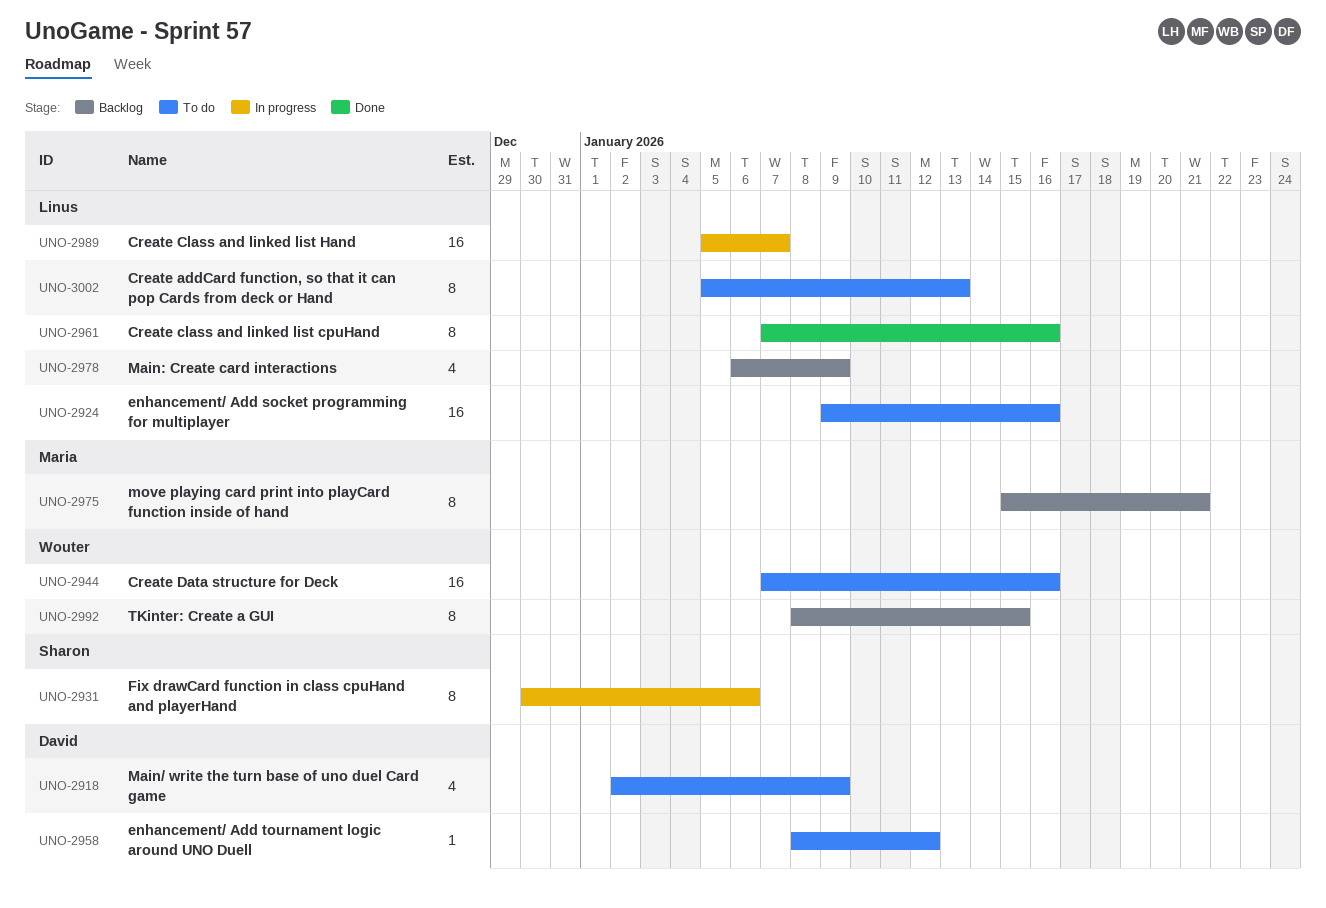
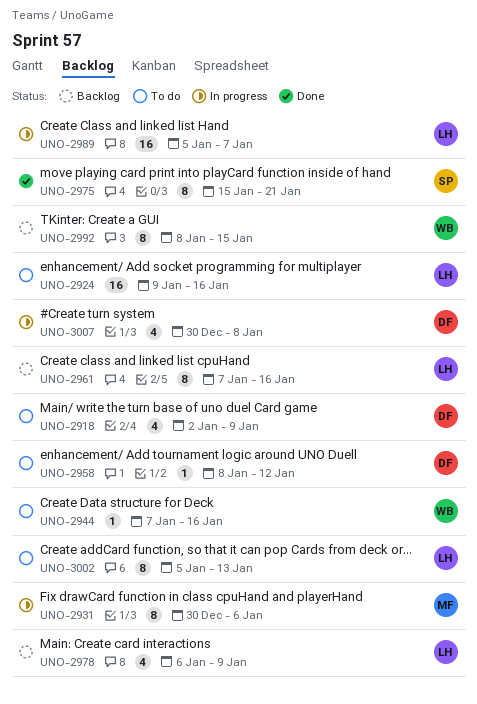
UNO-2931, owner: Sharon -> Maria
UNO-2944, estimate: 16 -> 1
UNO-2961, status: Done -> Backlog
UNO-2975, status: Backlog -> Done
UNO-2975, owner: Maria -> Sharon
UNO-3007: none -> present

